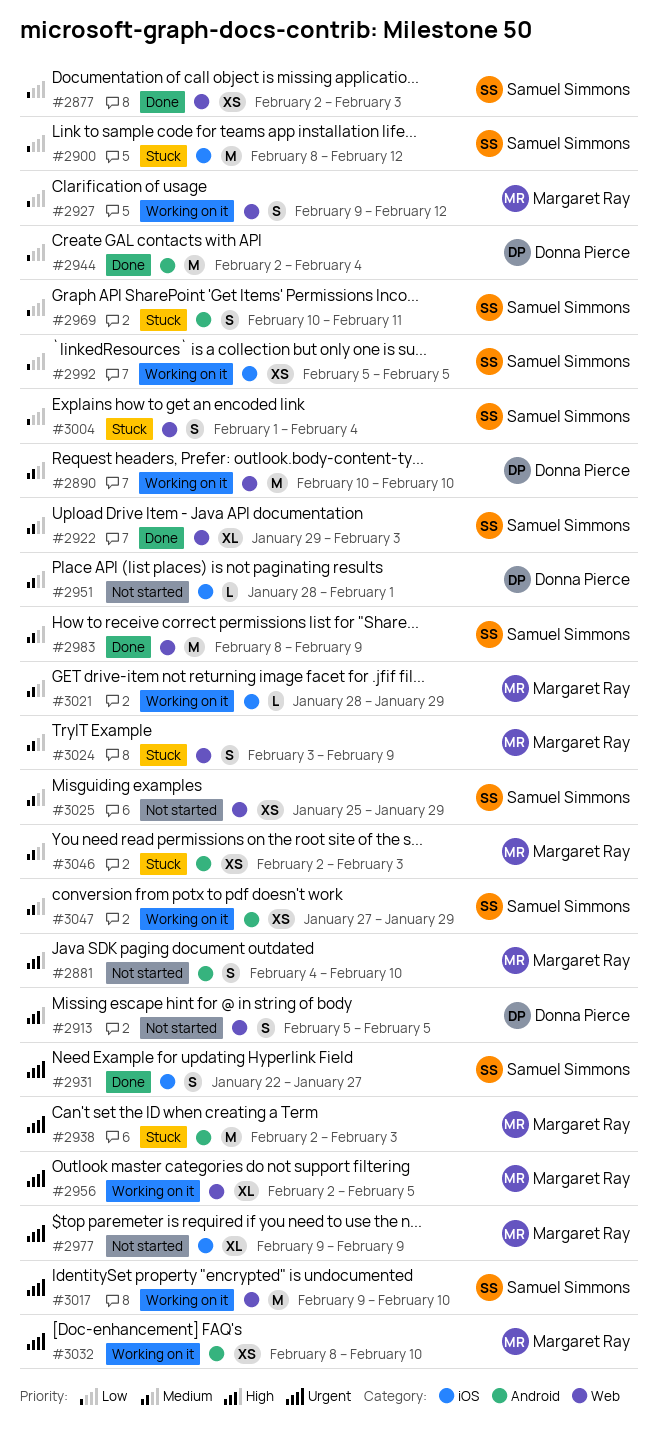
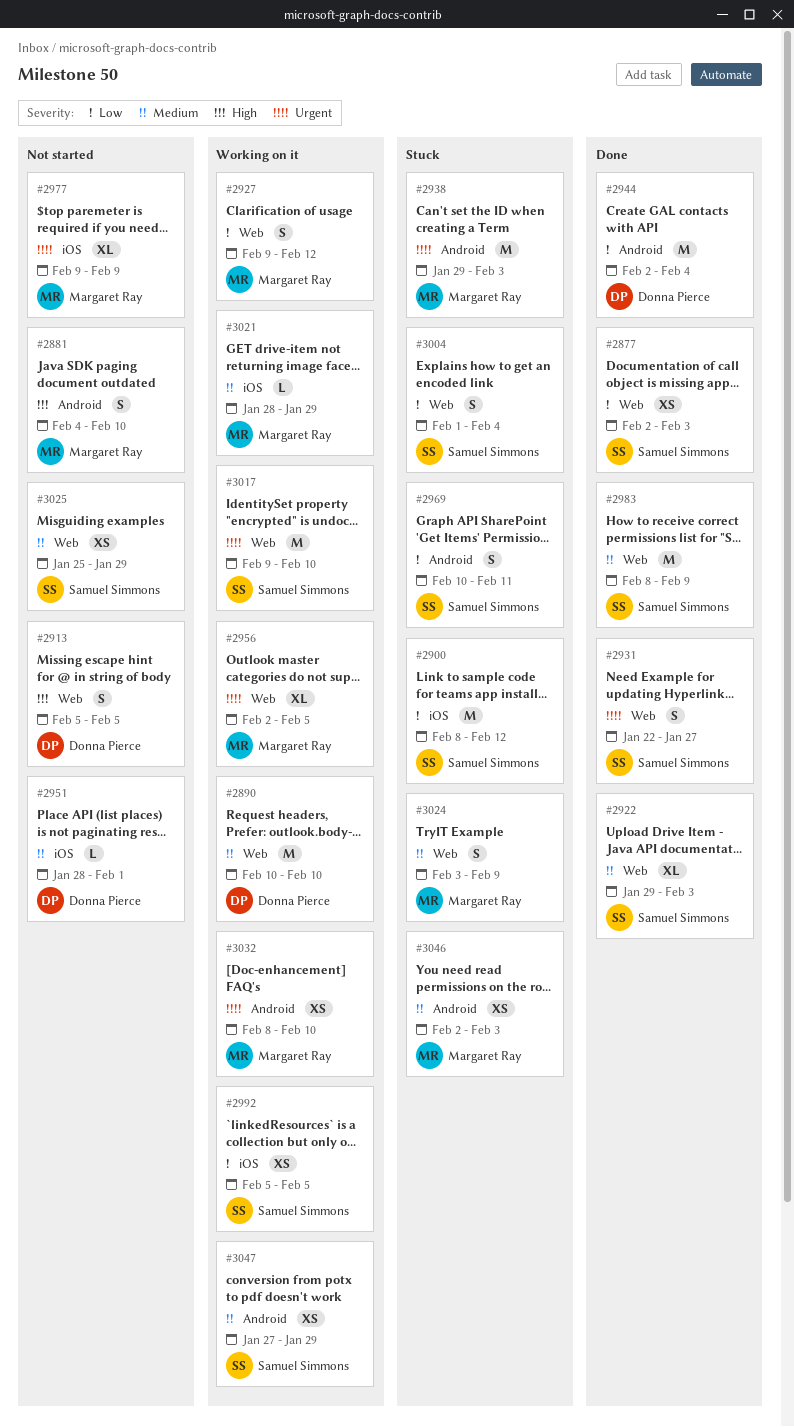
#2931, label: iOS -> Web
#2938, start: Feb 2 -> Jan 29

